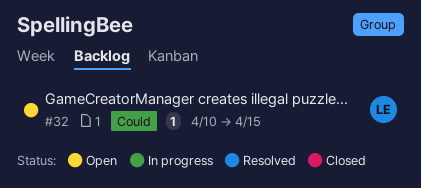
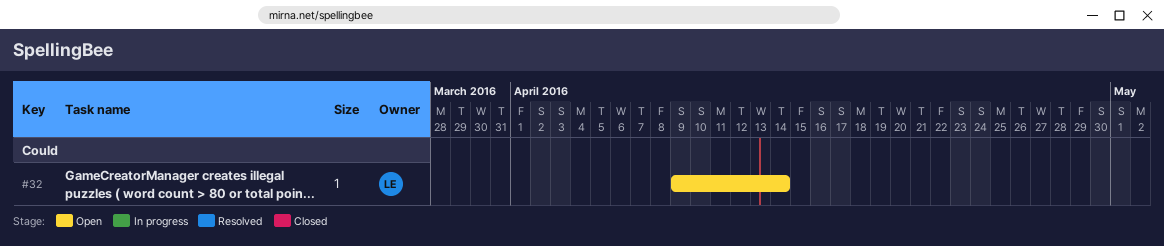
#32, start: Apr 10 -> Apr 9
#32, due: Apr 15 -> Apr 14

